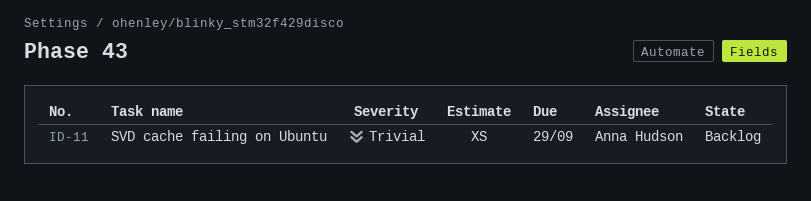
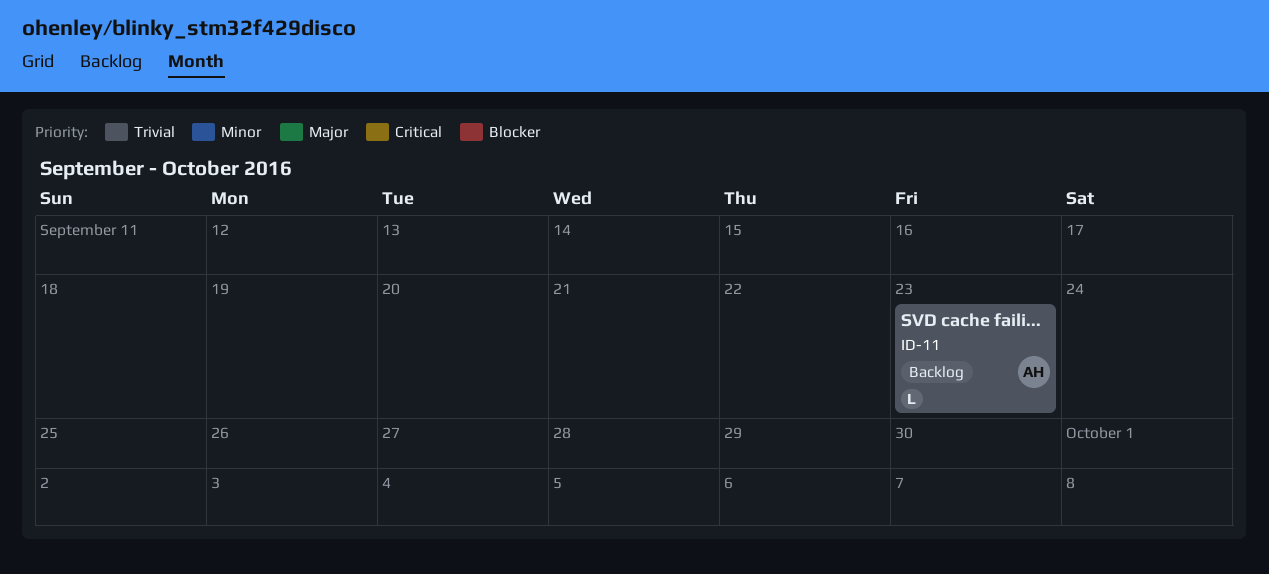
ID-11, estimate: XS -> L
ID-11, due: Sep 29 -> Sep 23

